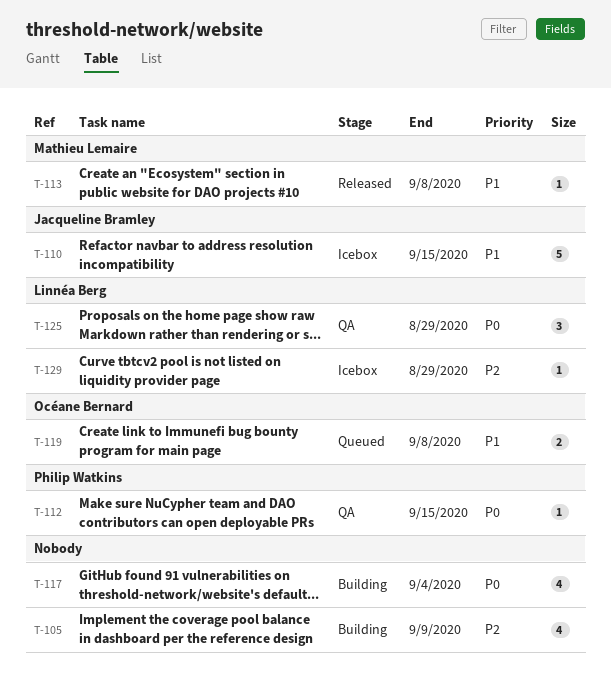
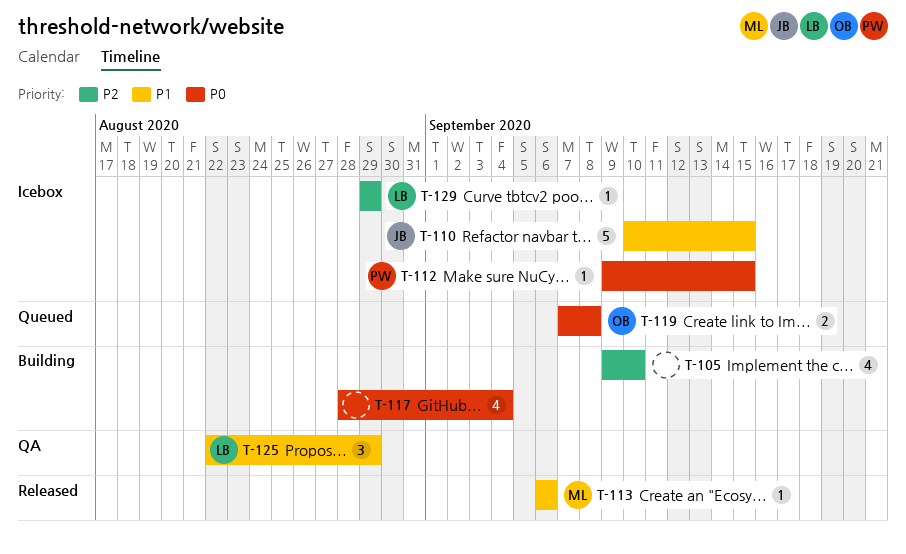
T-105, due: Sep 9 -> Sep 10
T-112, status: QA -> Icebox
T-113, due: Sep 8 -> Sep 6
T-119, priority: P1 -> P0
T-125, priority: P0 -> P1

